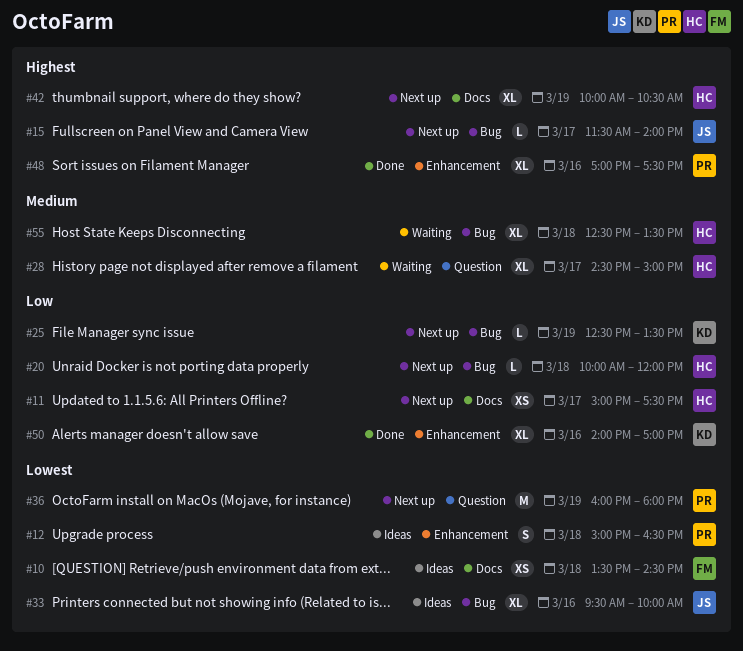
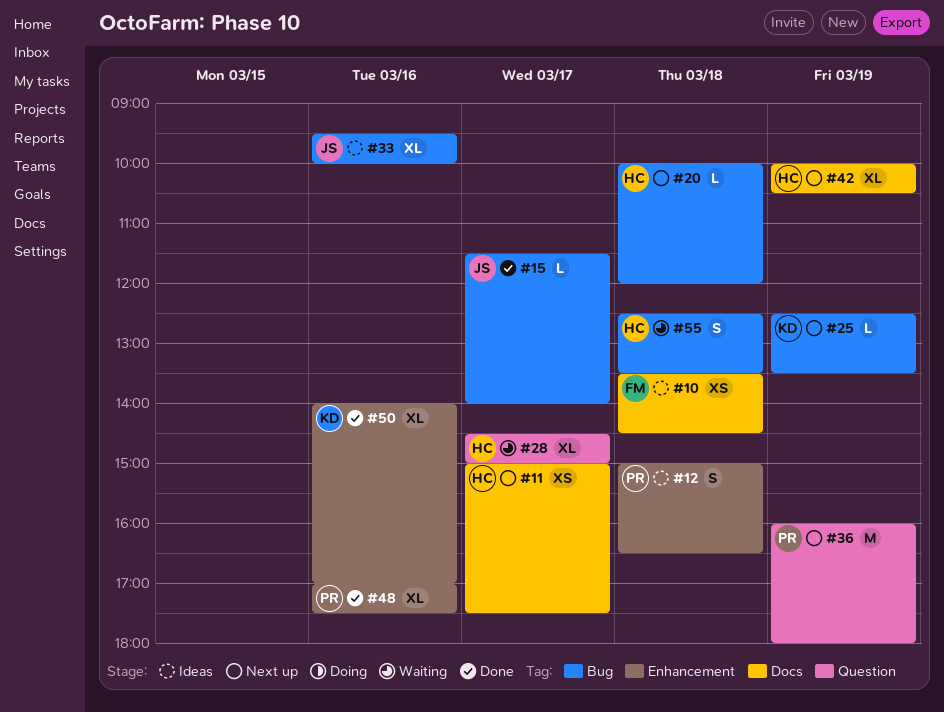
#15, status: Next up -> Done
#55, estimate: XL -> S

